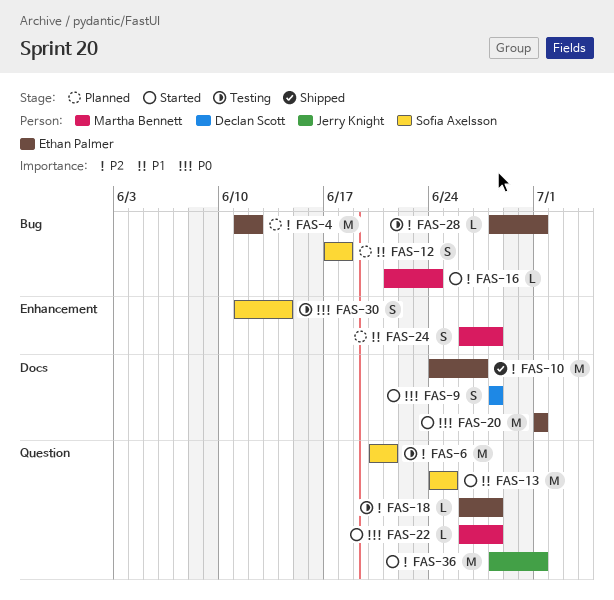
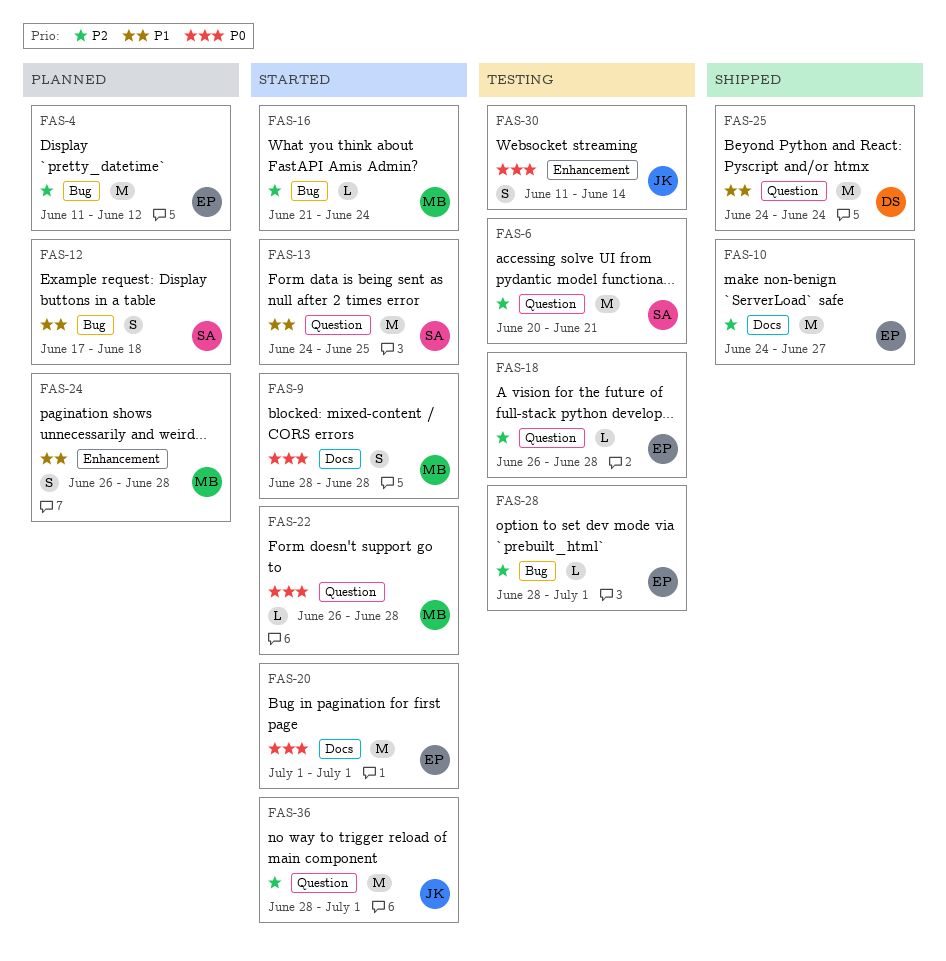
FAS-9, owner: Declan Scott -> Martha Bennett
FAS-25: none -> present
FAS-30, owner: Sofia Axelsson -> Jerry Knight

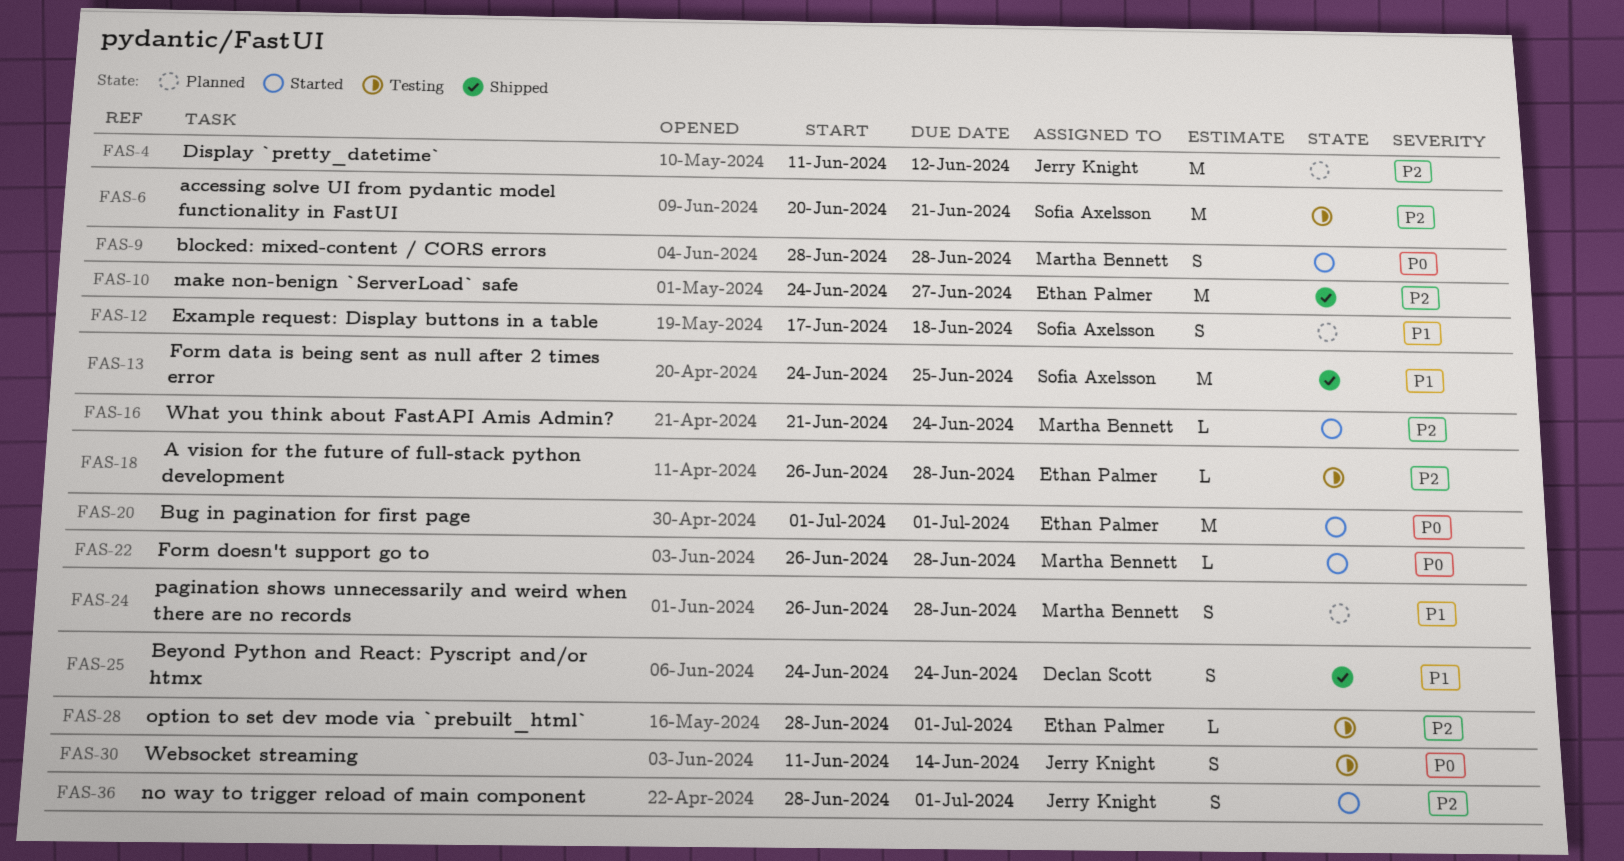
FAS-4, owner: Ethan Palmer -> Jerry Knight
FAS-13, status: Started -> Shipped
FAS-25, estimate: M -> S
FAS-36, estimate: M -> S

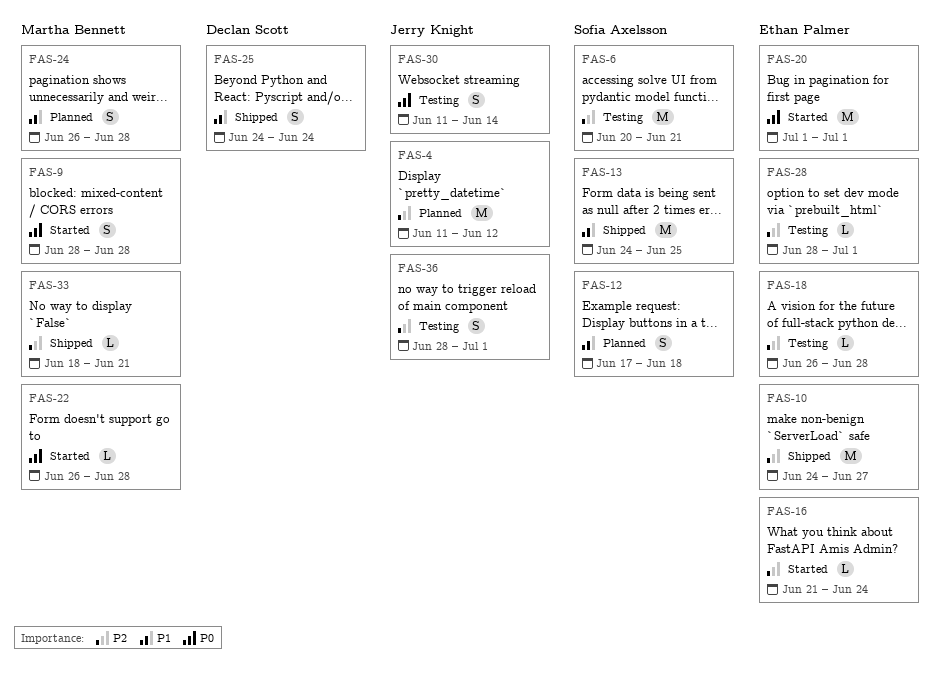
FAS-16, owner: Martha Bennett -> Ethan Palmer
FAS-33: none -> present
FAS-36, status: Started -> Testing

